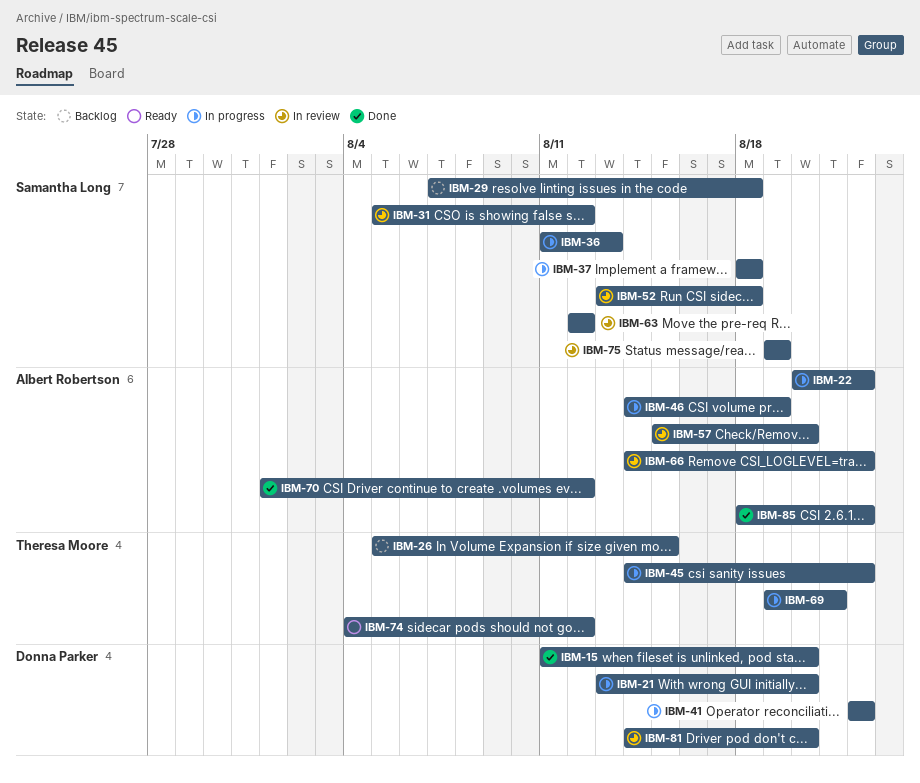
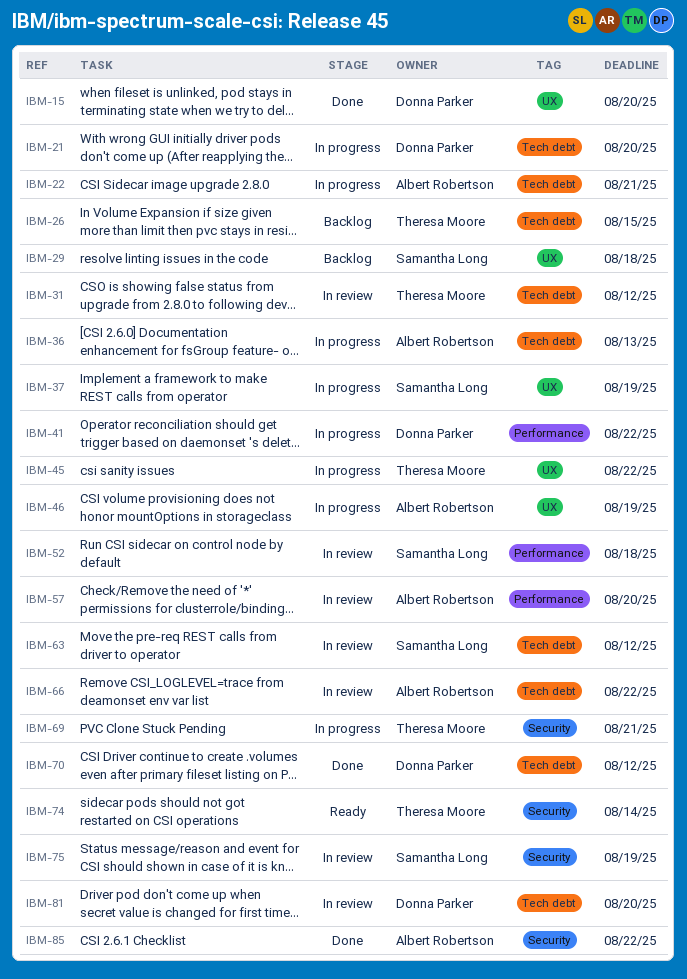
IBM-22, due: Aug 22 -> Aug 21
IBM-31, owner: Samantha Long -> Theresa Moore
IBM-36, owner: Samantha Long -> Albert Robertson
IBM-37, due: Aug 18 -> Aug 19
IBM-70, owner: Albert Robertson -> Donna Parker
IBM-74, due: Aug 12 -> Aug 14

